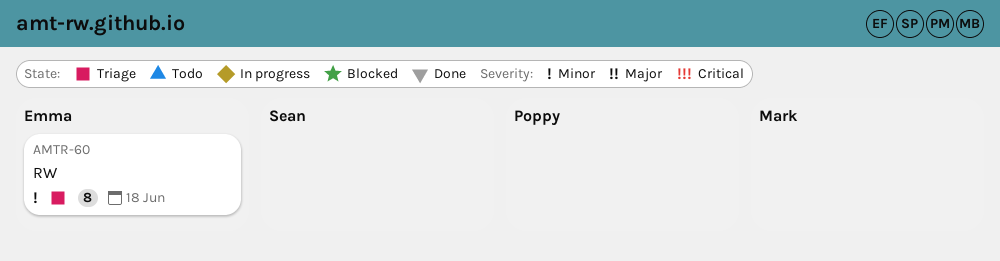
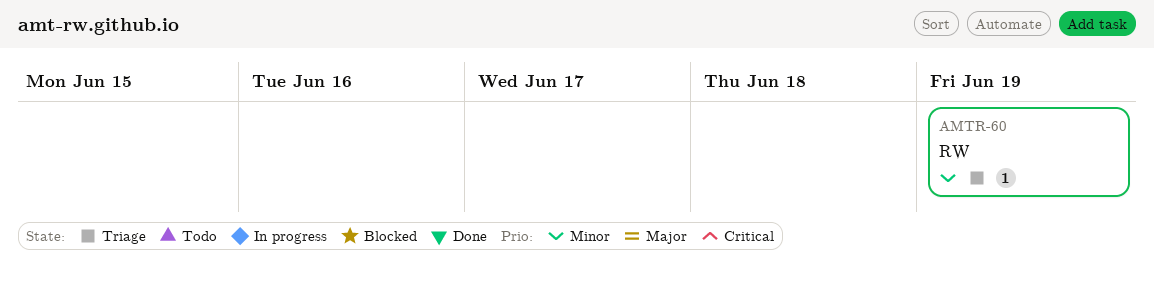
AMTR-60, estimate: 8 -> 1
AMTR-60, due: Jun 18 -> Jun 19

